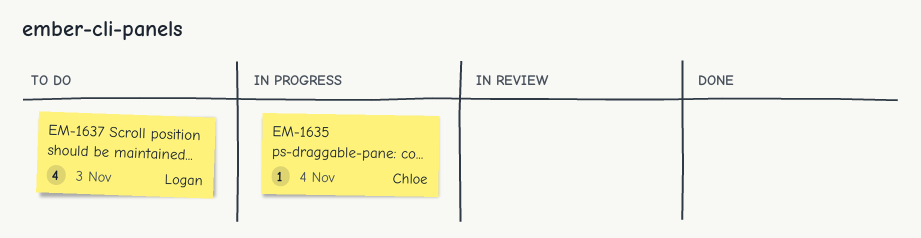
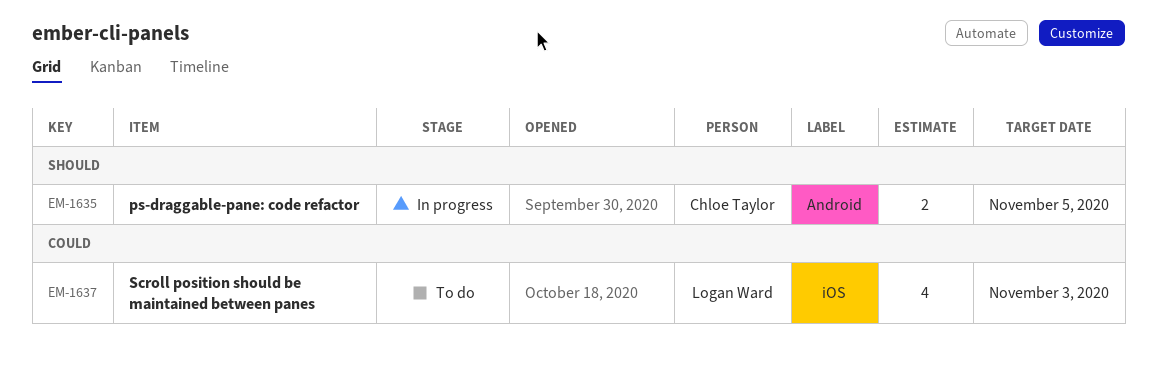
EM-1635, estimate: 1 -> 2
EM-1635, due: Nov 4 -> Nov 5

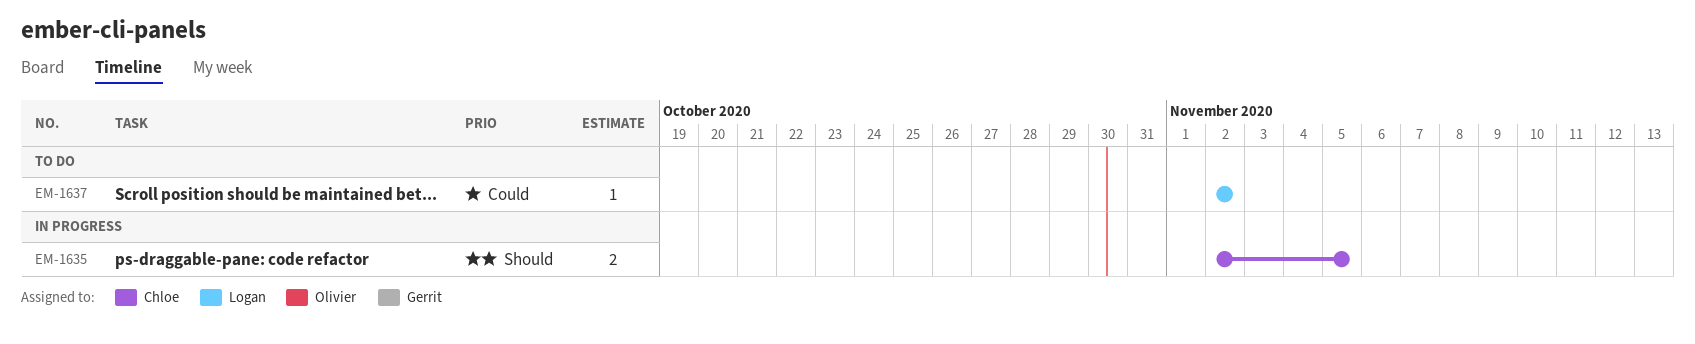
EM-1637, estimate: 4 -> 1
EM-1637, due: Nov 3 -> Nov 2

